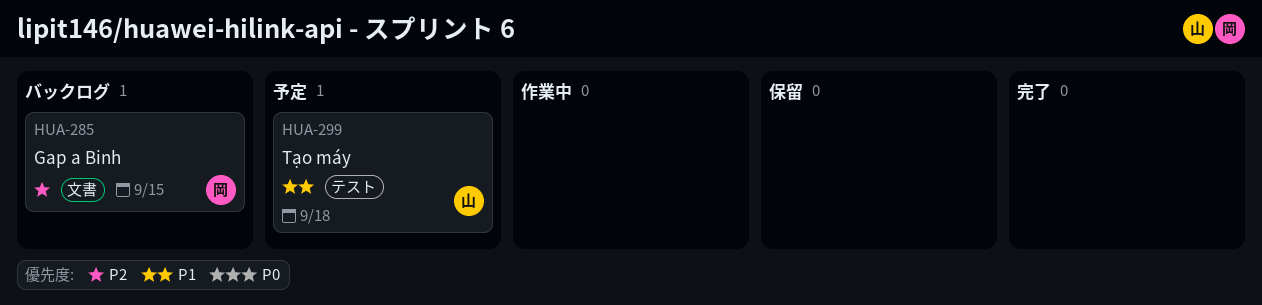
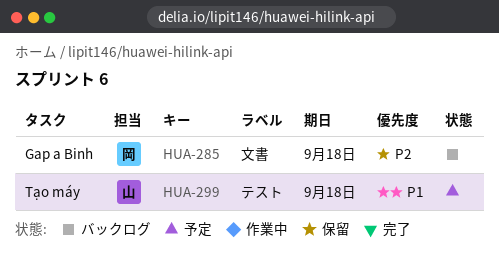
HUA-285, due: Sep 15 -> Sep 18

